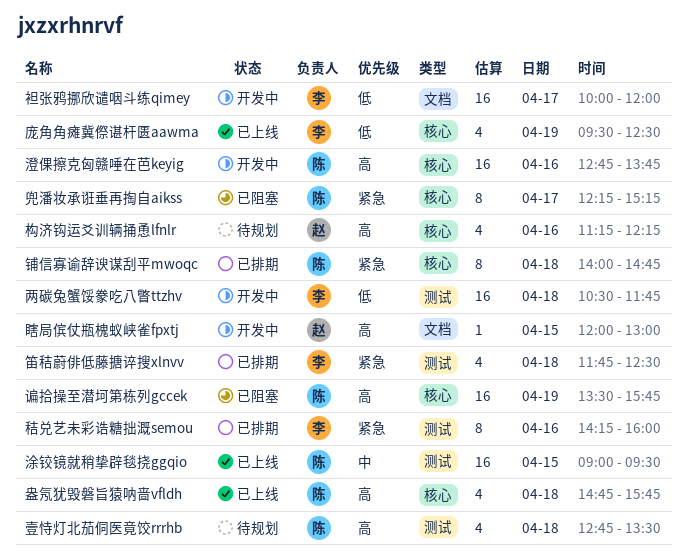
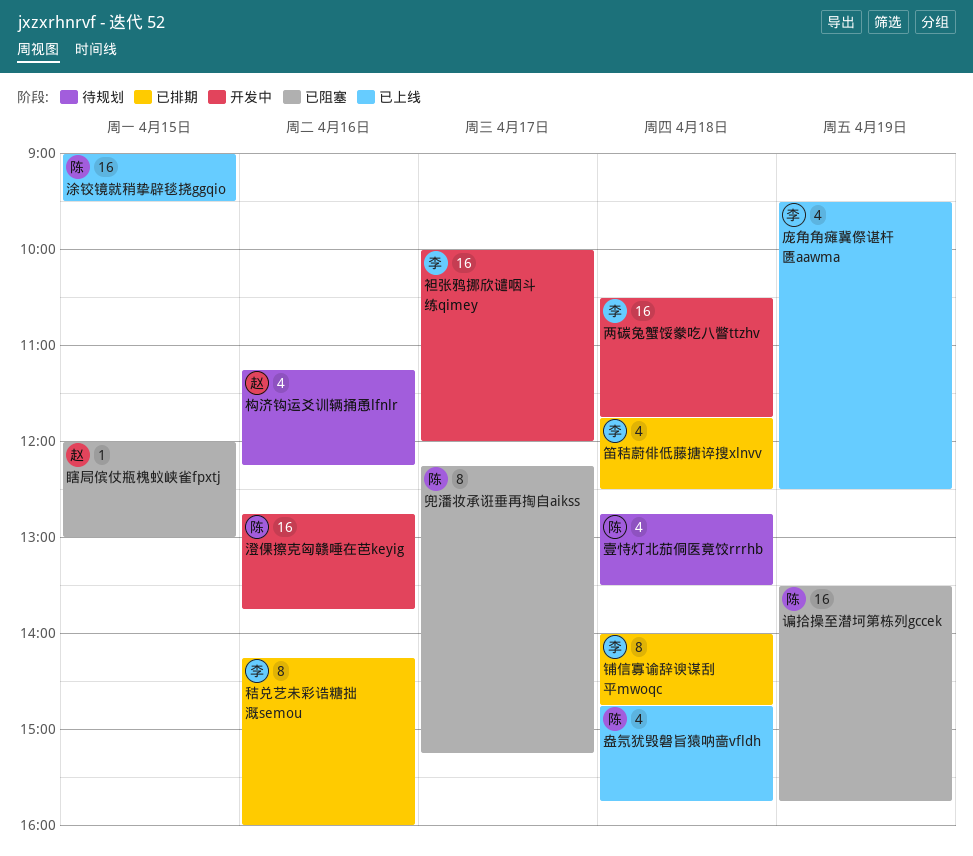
瞎局傧仗瓶槐蚁峡雀fpxtj, status: 开发中 -> 已阻塞
铺信寡谕辞谀谋刮平mwoqc, owner: 陈 -> 李

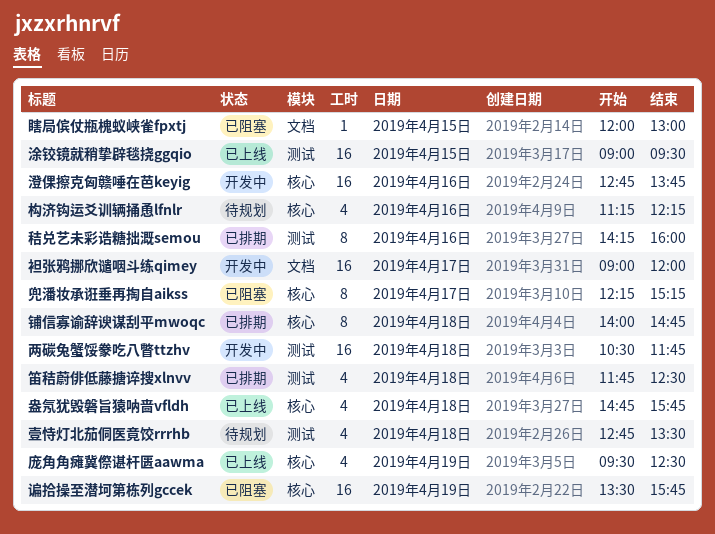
袒张鸦挪欣谴咽斗练qimey, begins: 10:00 -> 09:00

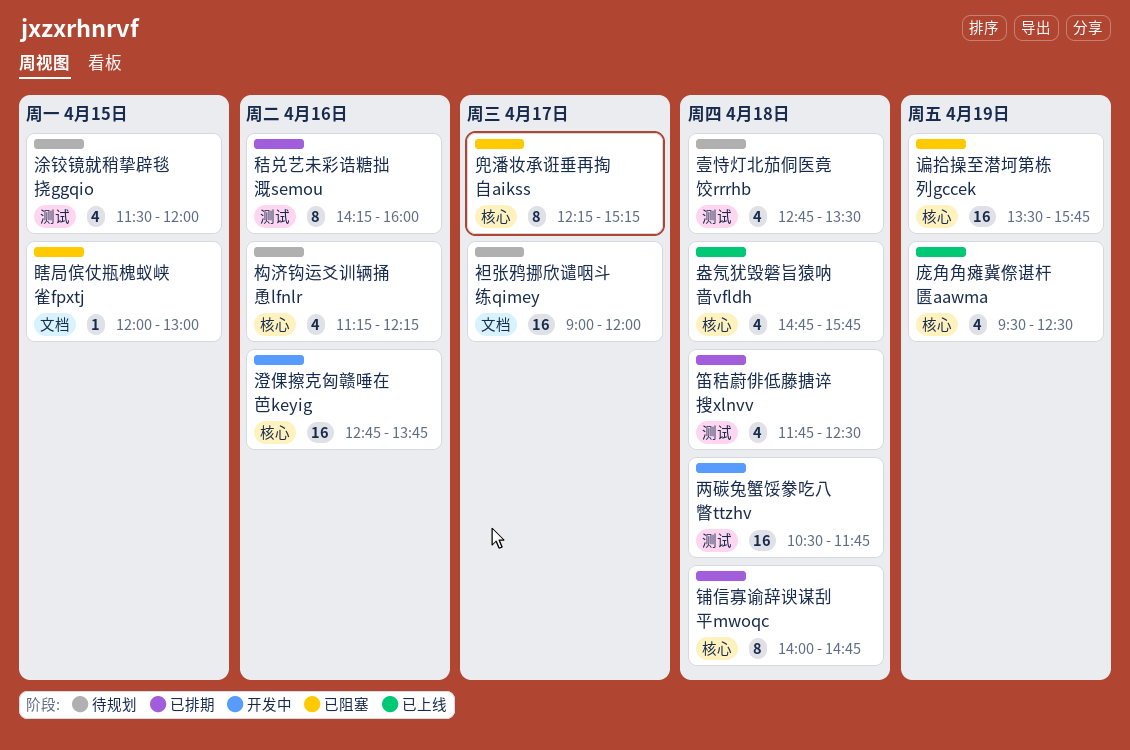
涂铰镜就稍挚辟毯挠ggqio, status: 已上线 -> 待规划
涂铰镜就稍挚辟毯挠ggqio, estimate: 16 -> 4
涂铰镜就稍挚辟毯挠ggqio, begins: 09:00 -> 11:30
涂铰镜就稍挚辟毯挠ggqio, ends: 09:30 -> 12:00
袒张鸦挪欣谴咽斗练qimey, status: 开发中 -> 待规划

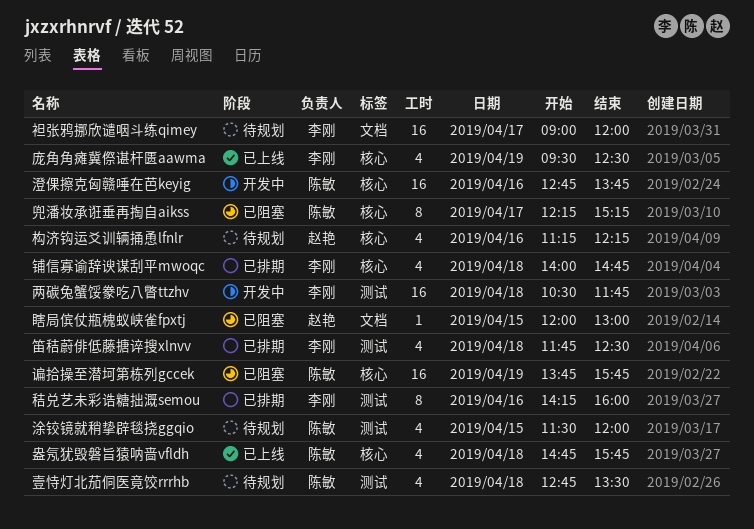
谝拾操至潜坷第栋列gccek, begins: 13:30 -> 13:45
铺信寡谕辞谀谋刮平mwoqc, estimate: 8 -> 4

